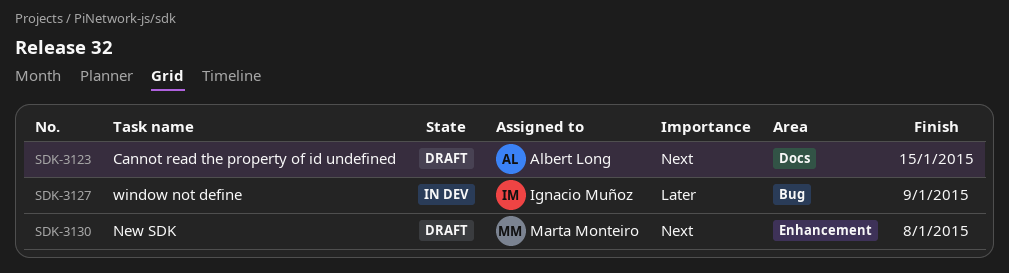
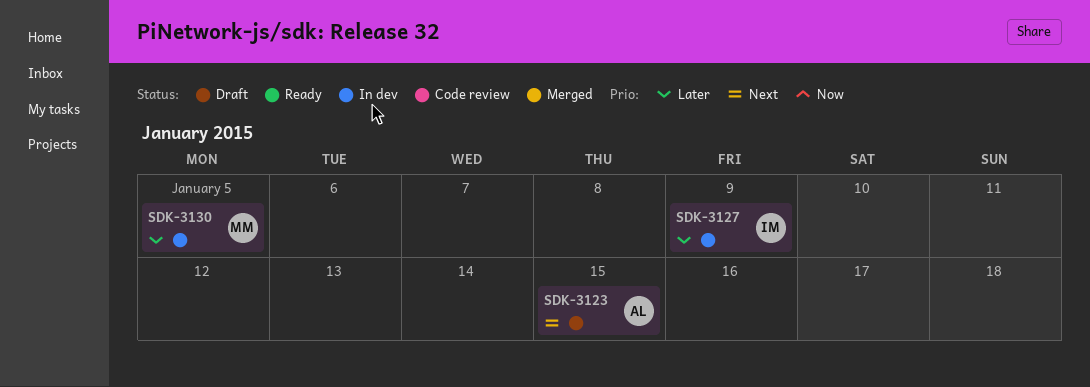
SDK-3130, status: Draft -> In dev
SDK-3130, priority: Next -> Later
SDK-3130, due: Jan 8 -> Jan 5

